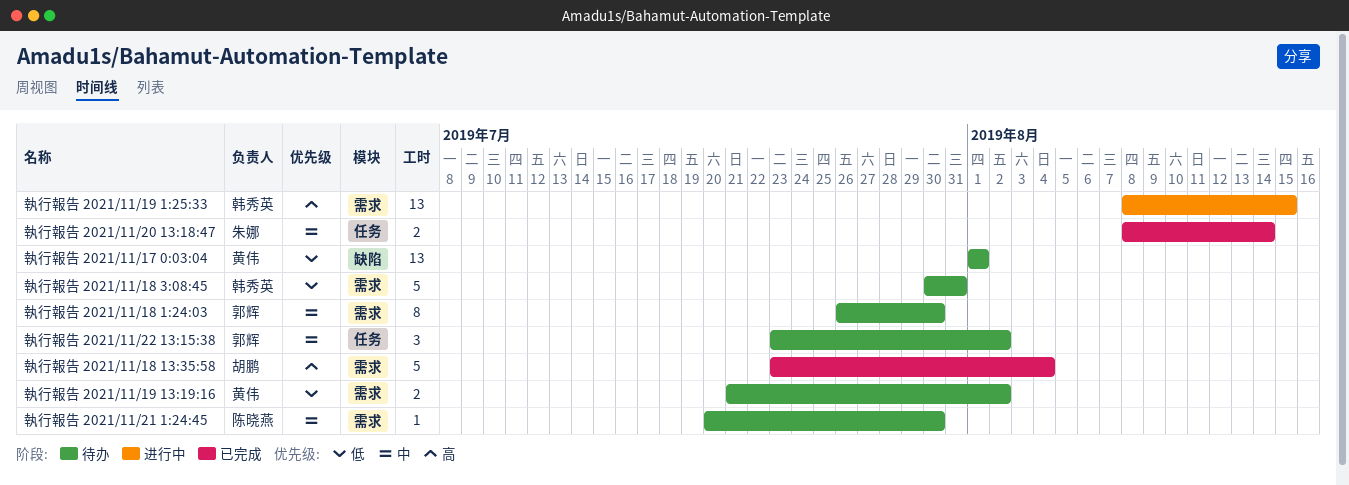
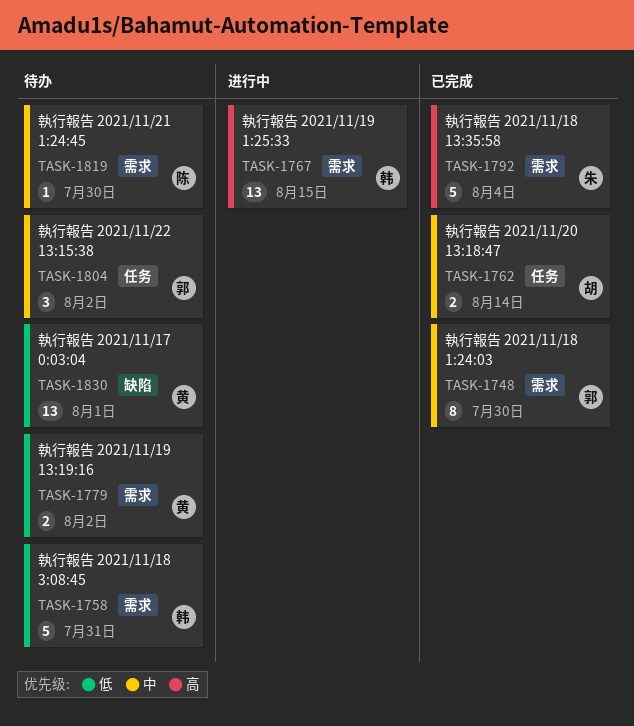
執行報告 2021/11/18 13:35:58, owner: 胡鹏 -> 朱娜
執行報告 2021/11/18 1:24:03, status: 待办 -> 已完成
執行報告 2021/11/20 13:18:47, owner: 朱娜 -> 胡鹏

